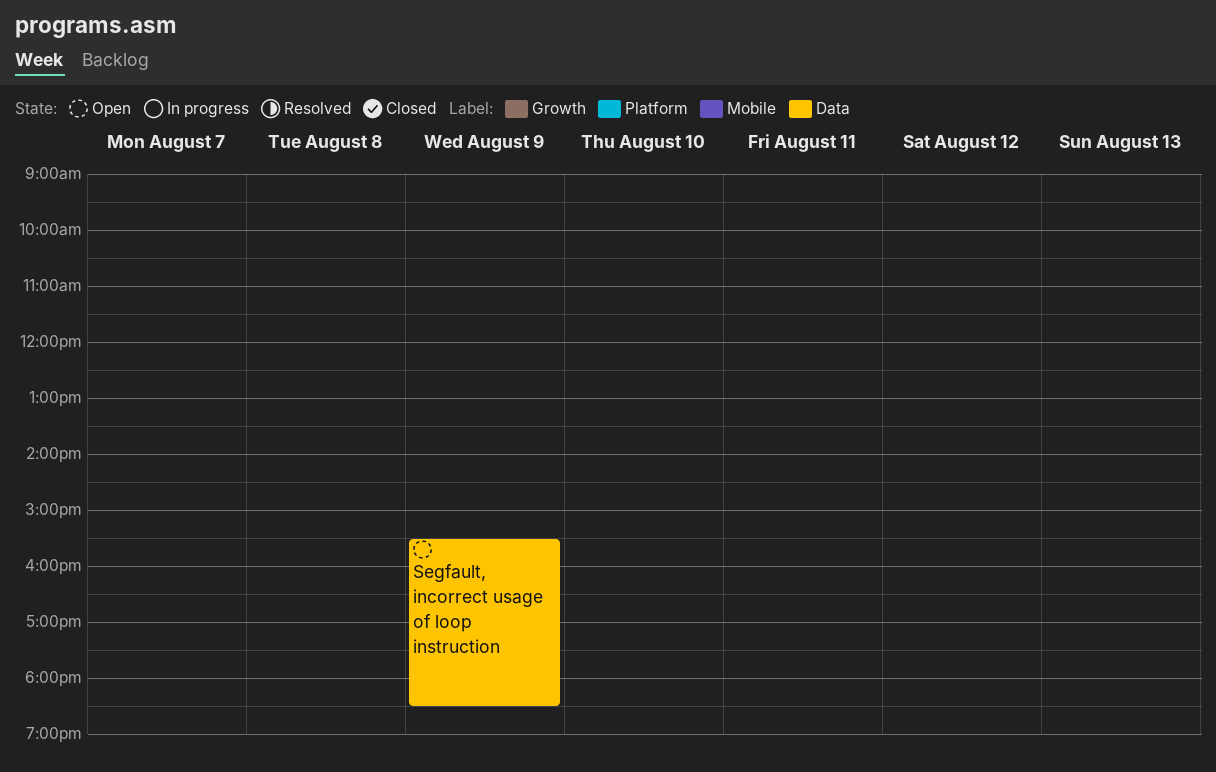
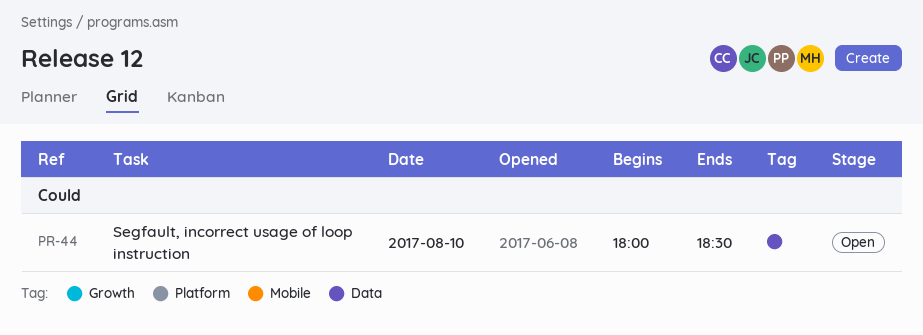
Segfault, incorrect usage of loop instruction, day: Aug 9 -> Aug 10
Segfault, incorrect usage of loop instruction, begins: 15:30 -> 18:00

